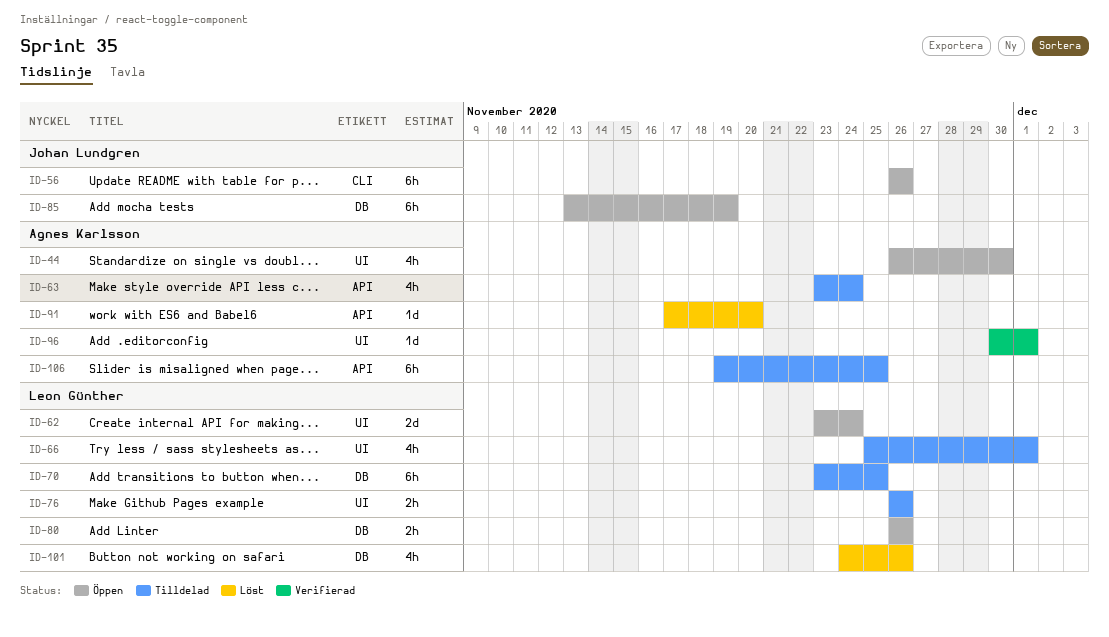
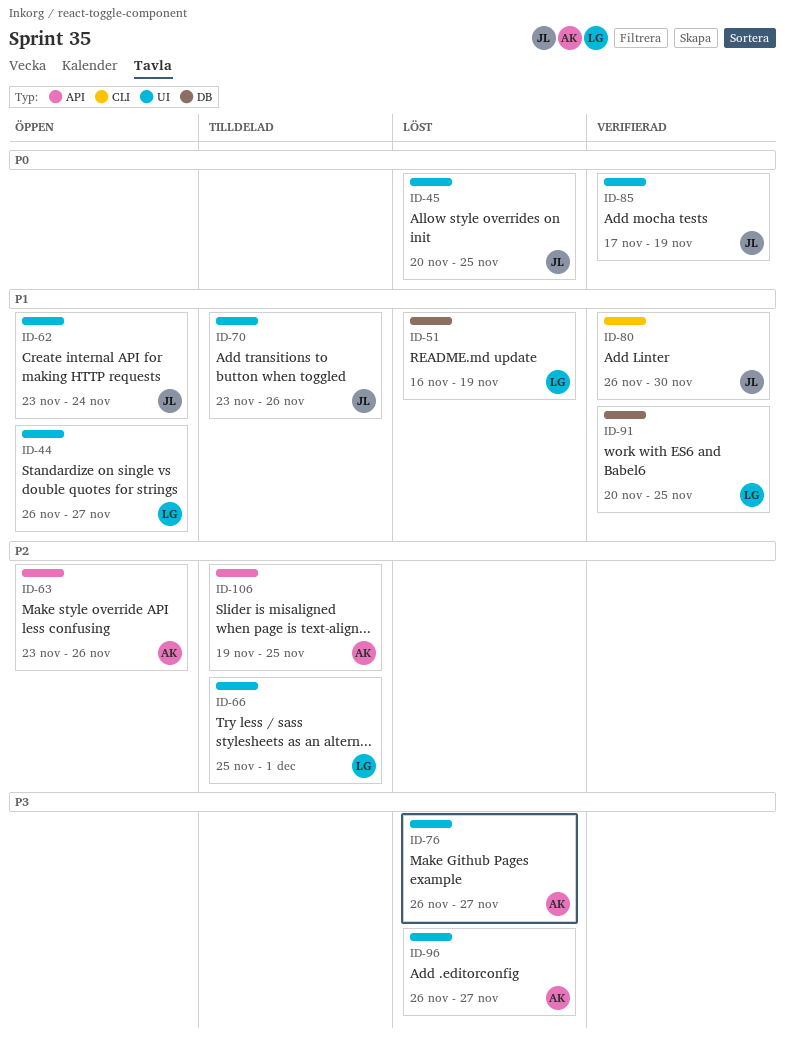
ID-44, owner: Agnes Karlsson -> Leon Günther
ID-44, due: Nov 30 -> Nov 27
ID-45: none -> present
ID-51: none -> present
ID-56: present -> none
ID-62, owner: Leon Günther -> Johan Lundgren
ID-63, status: Tilldelad -> Öppen
ID-63, due: Nov 24 -> Nov 26
ID-70, owner: Leon Günther -> Johan Lundgren
ID-70, label: DB -> UI
ID-70, due: Nov 25 -> Nov 26
ID-76, status: Tilldelad -> Löst
ID-76, owner: Leon Günther -> Agnes Karlsson
ID-76, due: Nov 26 -> Nov 27
ID-80, status: Öppen -> Verifierad
ID-80, owner: Leon Günther -> Johan Lundgren
ID-80, label: DB -> CLI
ID-80, due: Nov 26 -> Nov 30
ID-85, status: Öppen -> Verifierad
ID-85, label: DB -> UI
ID-85, start: Nov 13 -> Nov 17
ID-91, status: Löst -> Verifierad
ID-91, owner: Agnes Karlsson -> Leon Günther
ID-91, label: API -> DB
ID-91, start: Nov 17 -> Nov 20
ID-91, due: Nov 20 -> Nov 25
ID-96, status: Verifierad -> Löst
ID-96, start: Nov 30 -> Nov 26
ID-96, due: Dec 1 -> Nov 27
ID-101: present -> none

